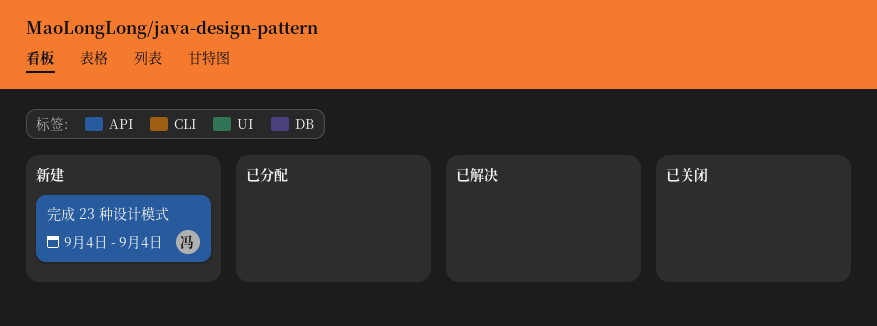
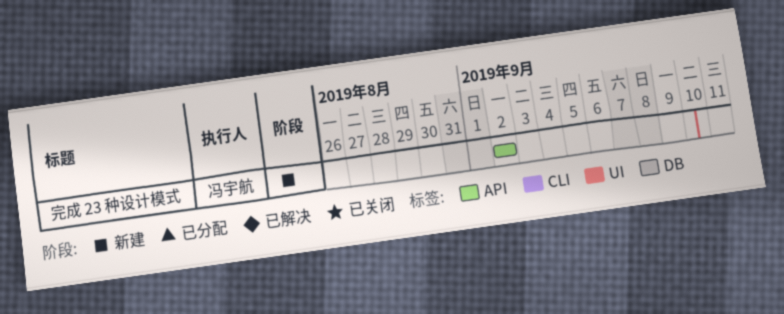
完成 23 种设计模式, start: Sep 4 -> Sep 2
完成 23 种设计模式, due: Sep 4 -> Sep 2

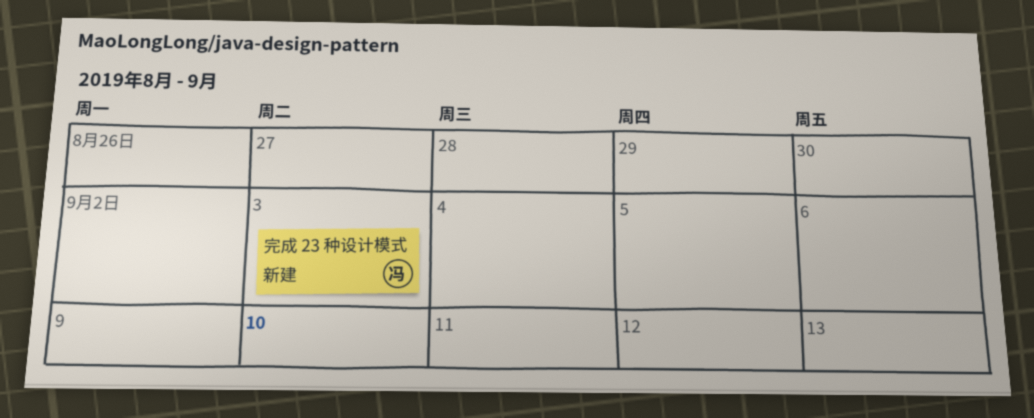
完成 23 种设计模式, due: Sep 2 -> Sep 3

